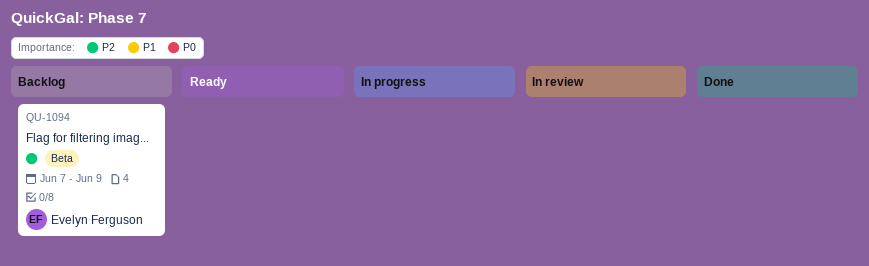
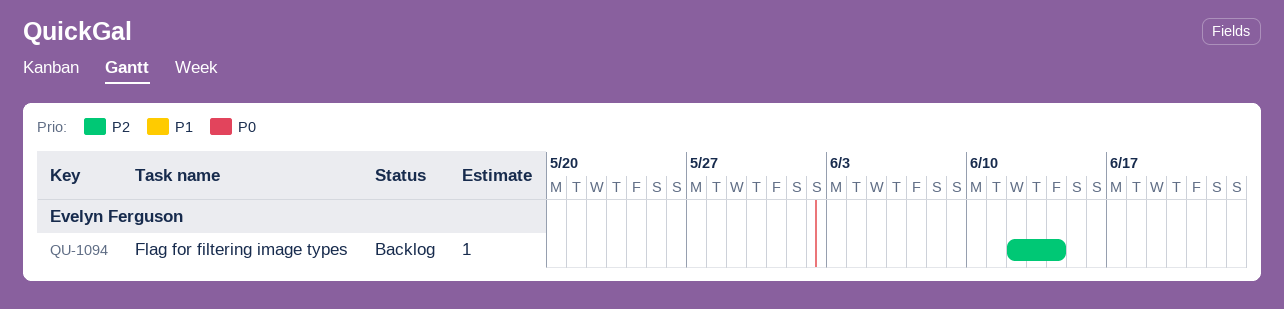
QU-1094, start: Jun 7 -> Jun 12
QU-1094, due: Jun 9 -> Jun 14

